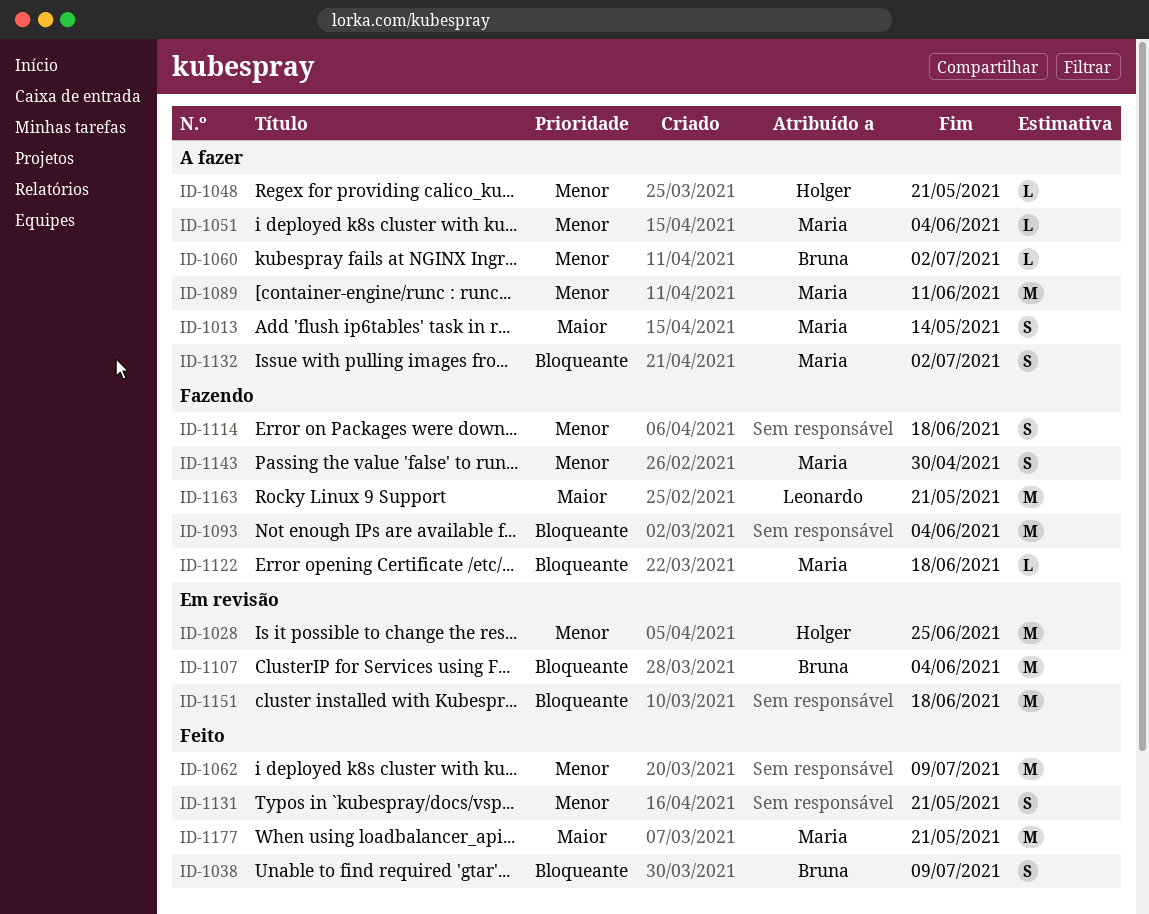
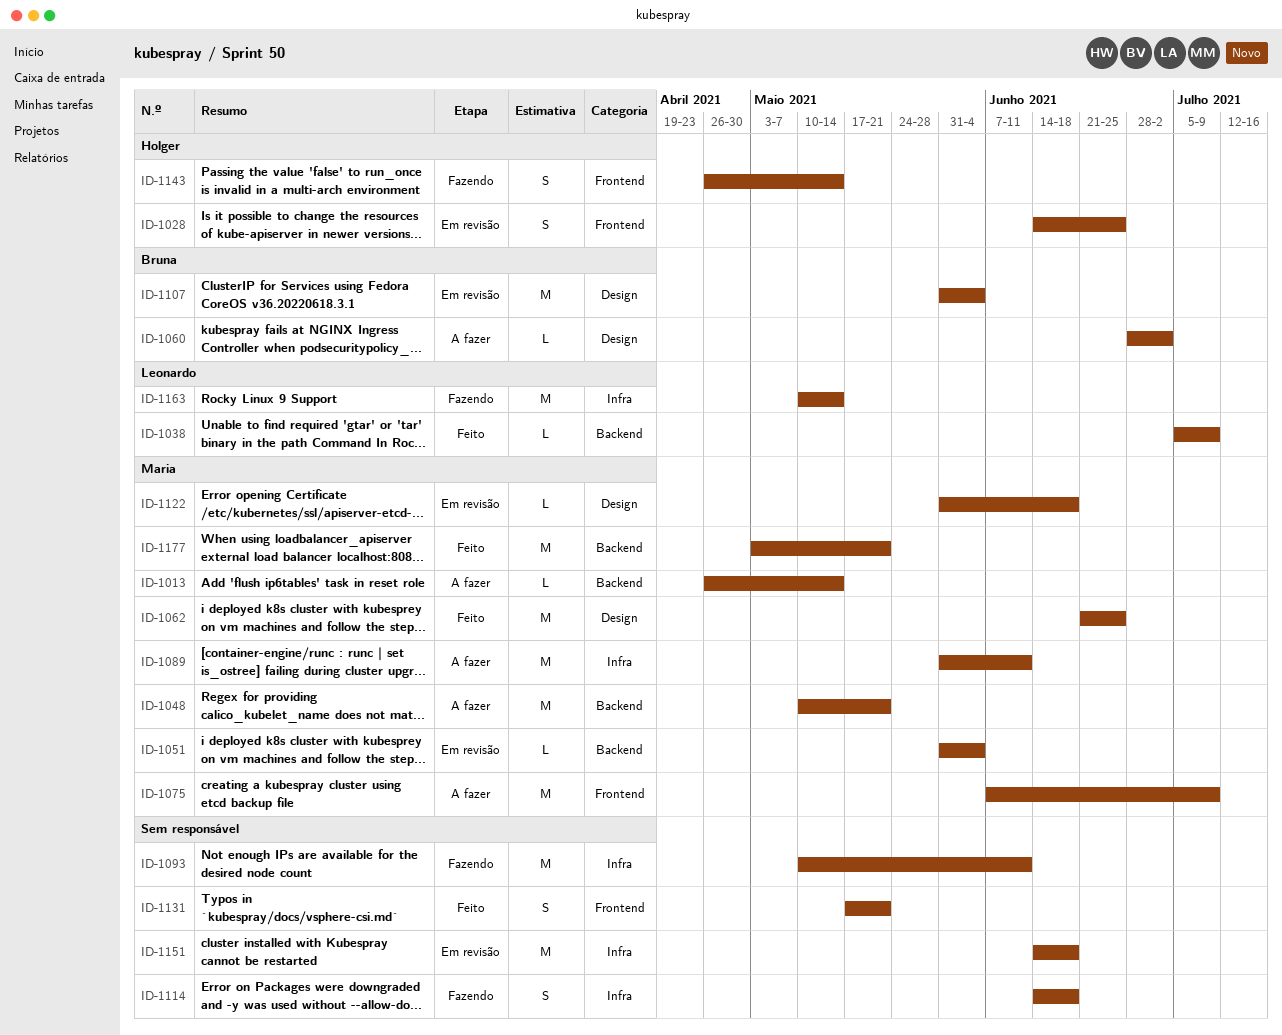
ID-1013, estimate: S -> L
ID-1028, estimate: M -> S
ID-1038, owner: Bruna -> Leonardo
ID-1038, estimate: S -> L
ID-1048, owner: Holger -> Maria
ID-1048, estimate: L -> M
ID-1051, status: A fazer -> Em revisão
ID-1062, owner: none -> Maria
ID-1062, due: Jul 9 -> Jun 25
ID-1075: none -> present
ID-1093, due: Jun 4 -> Jun 11
ID-1122, status: Fazendo -> Em revisão
ID-1132: present -> none
ID-1143, owner: Maria -> Holger
ID-1143, due: Apr 30 -> May 14
ID-1163, due: May 21 -> May 14

